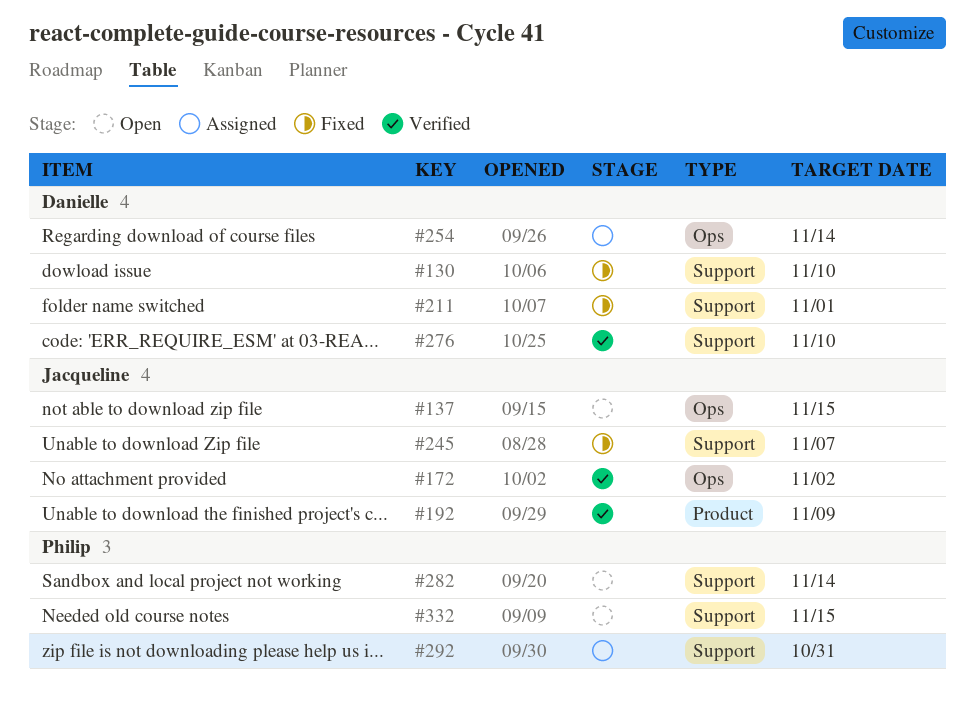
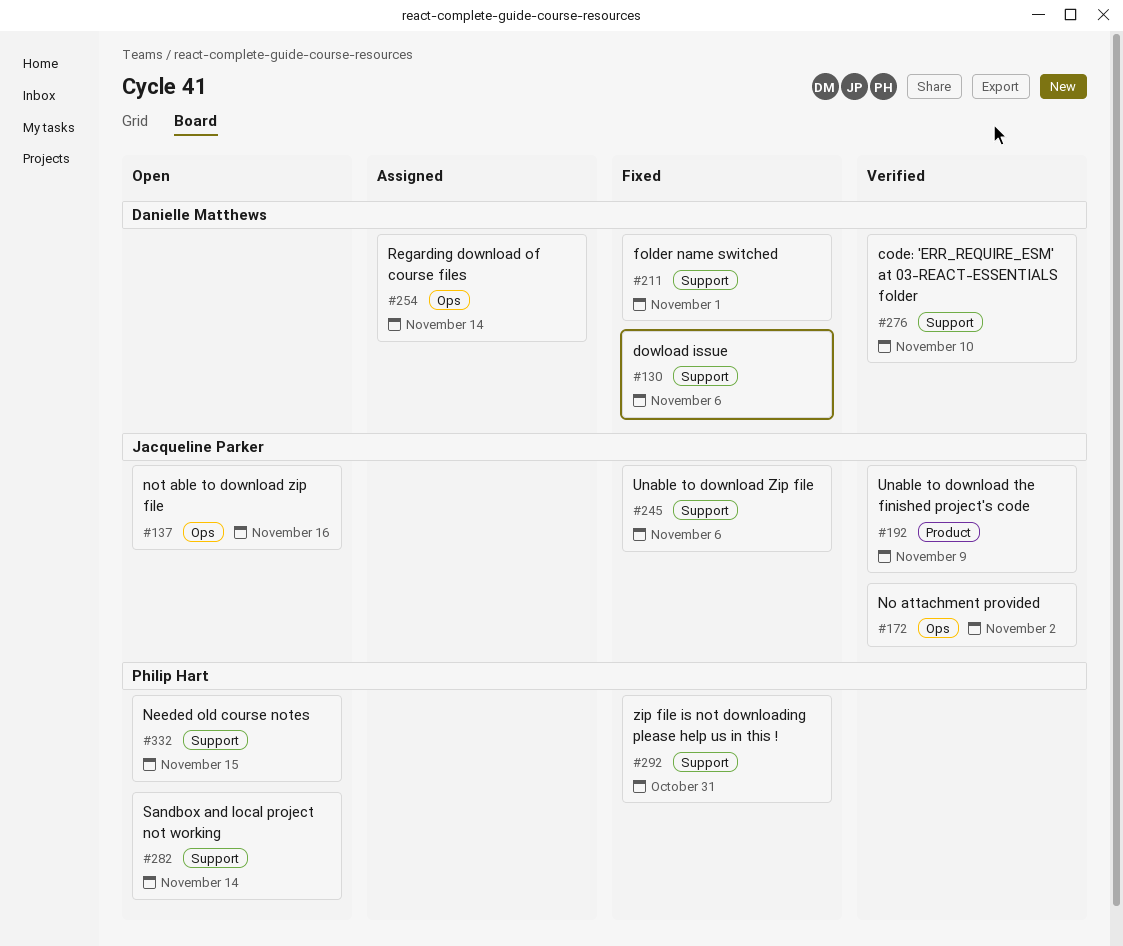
#130, due: Nov 10 -> Nov 6
#137, due: Nov 15 -> Nov 16
#245, due: Nov 7 -> Nov 6
#292, status: Assigned -> Fixed

